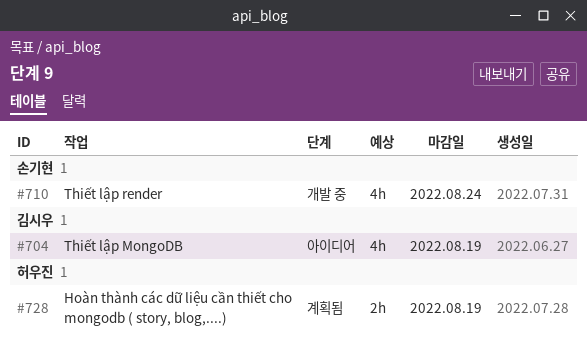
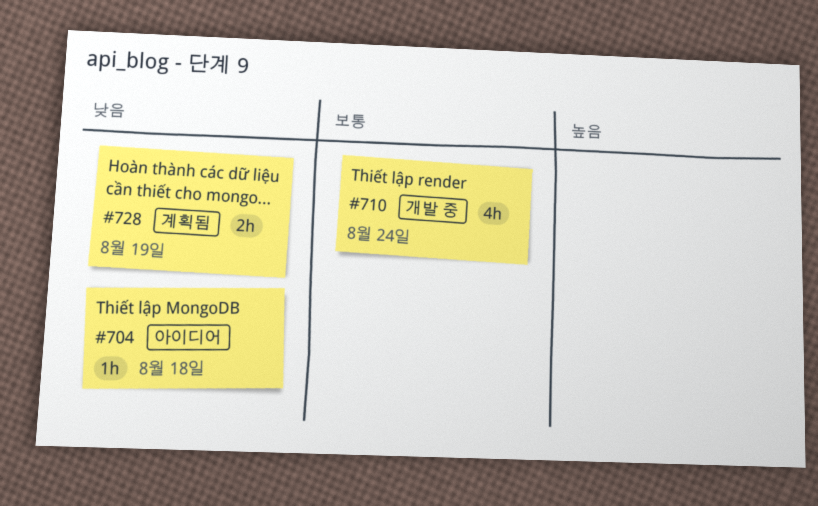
#704, estimate: 4h -> 1h
#704, due: Aug 19 -> Aug 18

